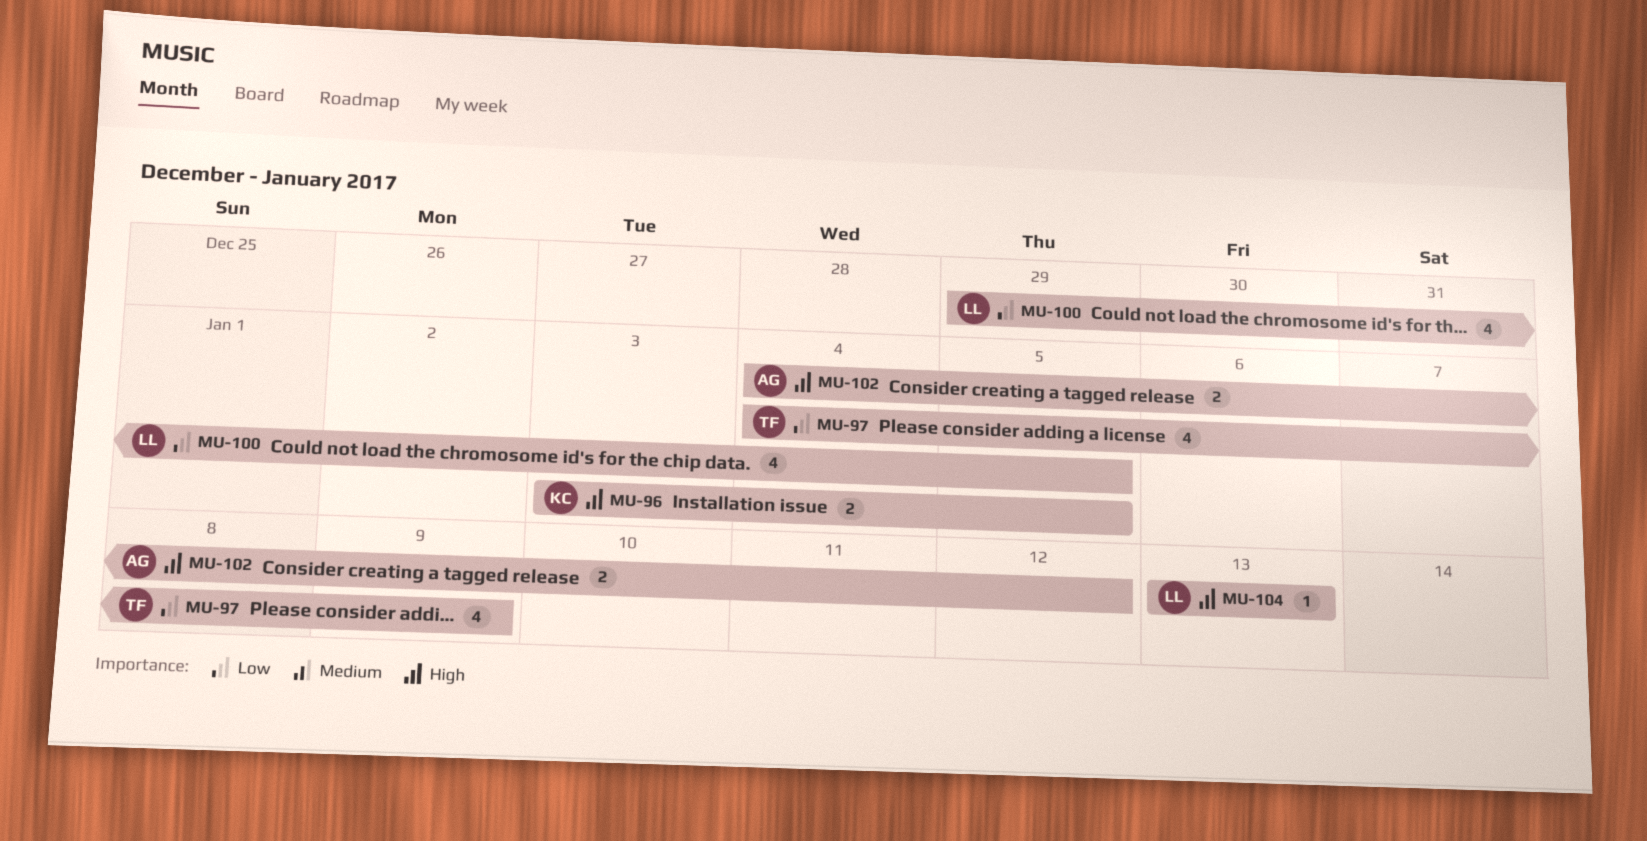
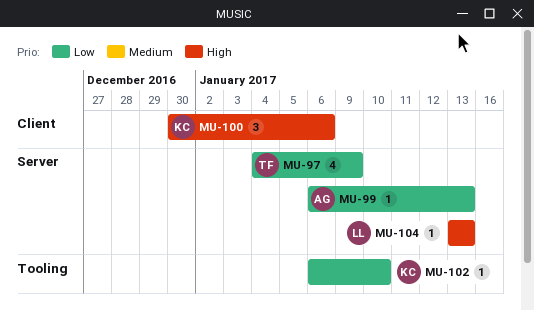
MU-96: present -> none
MU-99: none -> present
MU-100, owner: LL -> KC
MU-100, priority: Low -> High
MU-100, estimate: 4 -> 3
MU-100, start: Dec 29 -> Dec 30
MU-100, due: Jan 5 -> Jan 6
MU-102, owner: AG -> KC
MU-102, priority: High -> Low
MU-102, estimate: 2 -> 1
MU-102, start: Jan 4 -> Jan 6
MU-102, due: Jan 12 -> Jan 10

